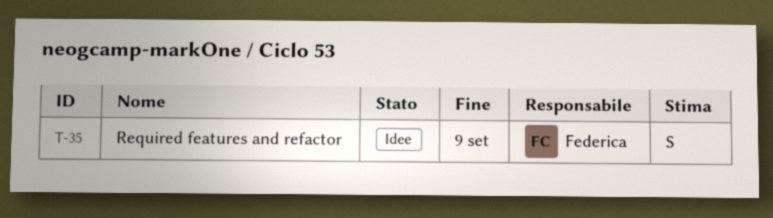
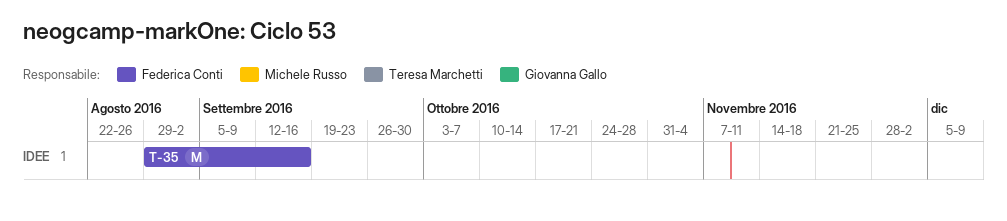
T-35, estimate: S -> M
T-35, due: Sep 9 -> Sep 16

